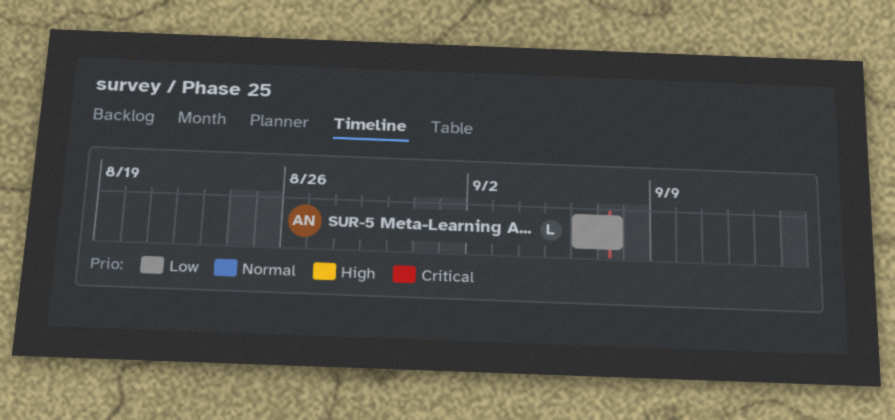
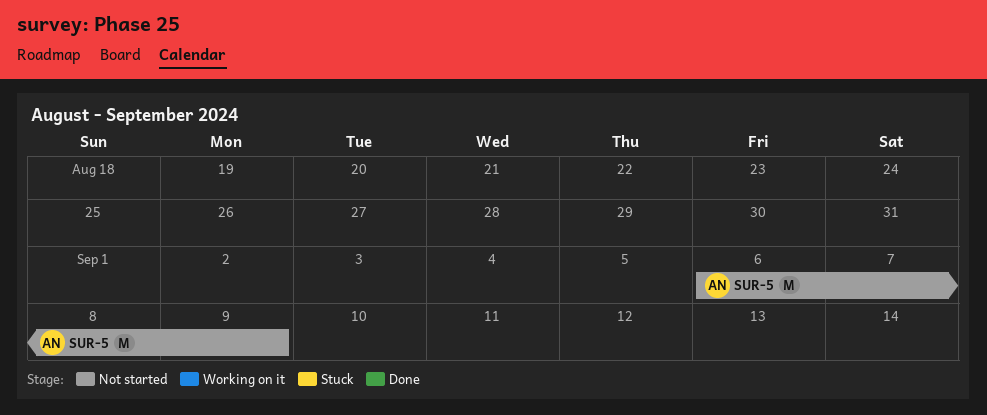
SUR-5, estimate: L -> M
SUR-5, due: Sep 7 -> Sep 9

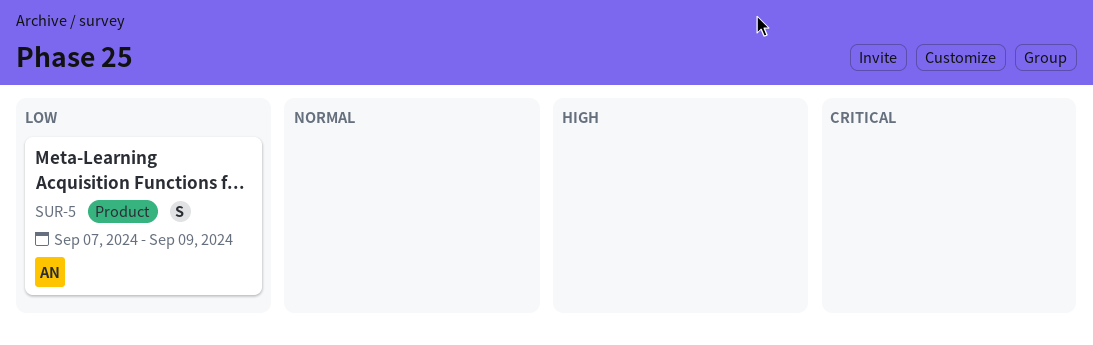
SUR-5, estimate: M -> S
SUR-5, start: Sep 6 -> Sep 7

